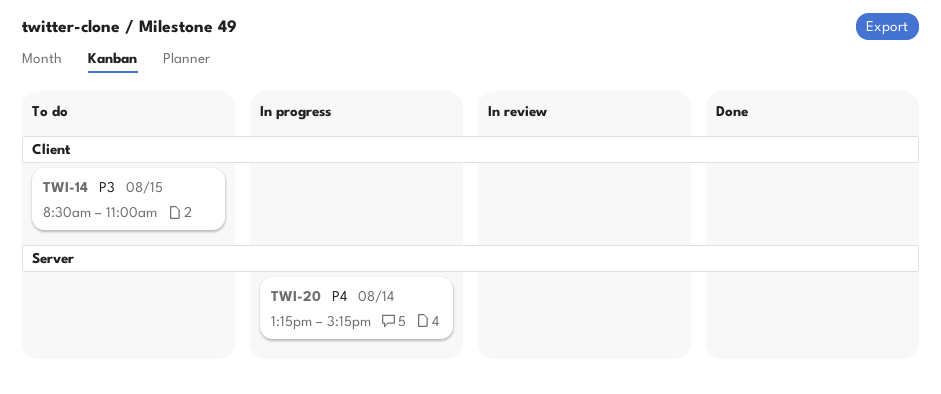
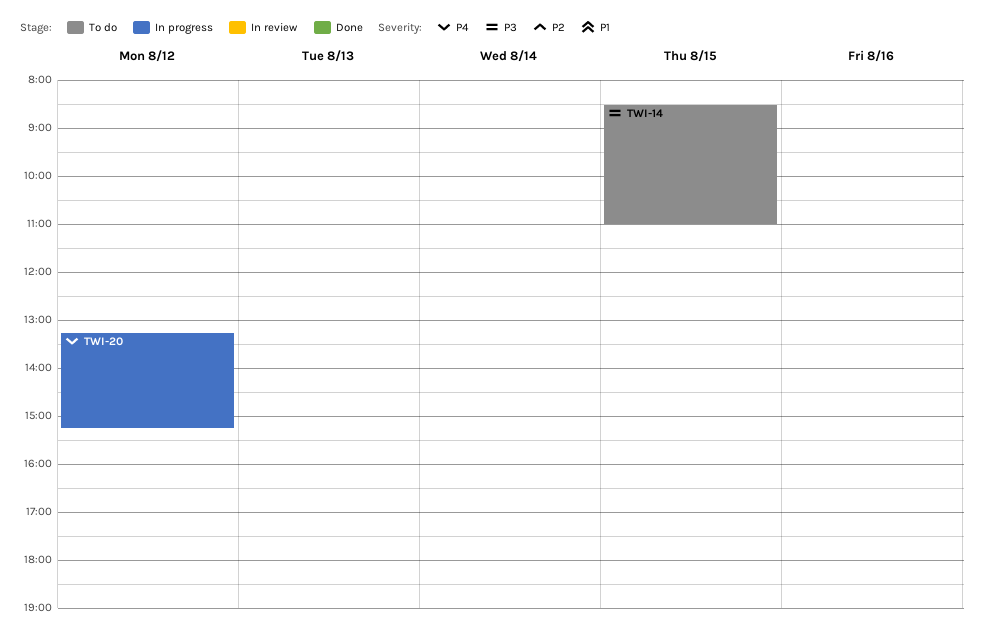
TWI-20, day: Aug 14 -> Aug 12

